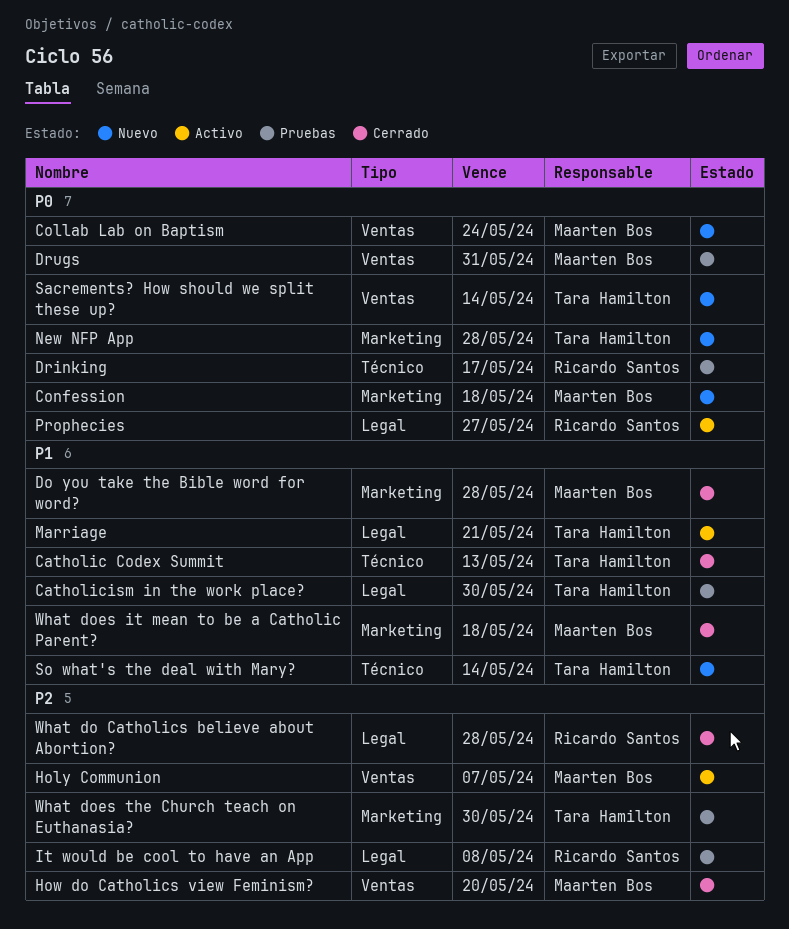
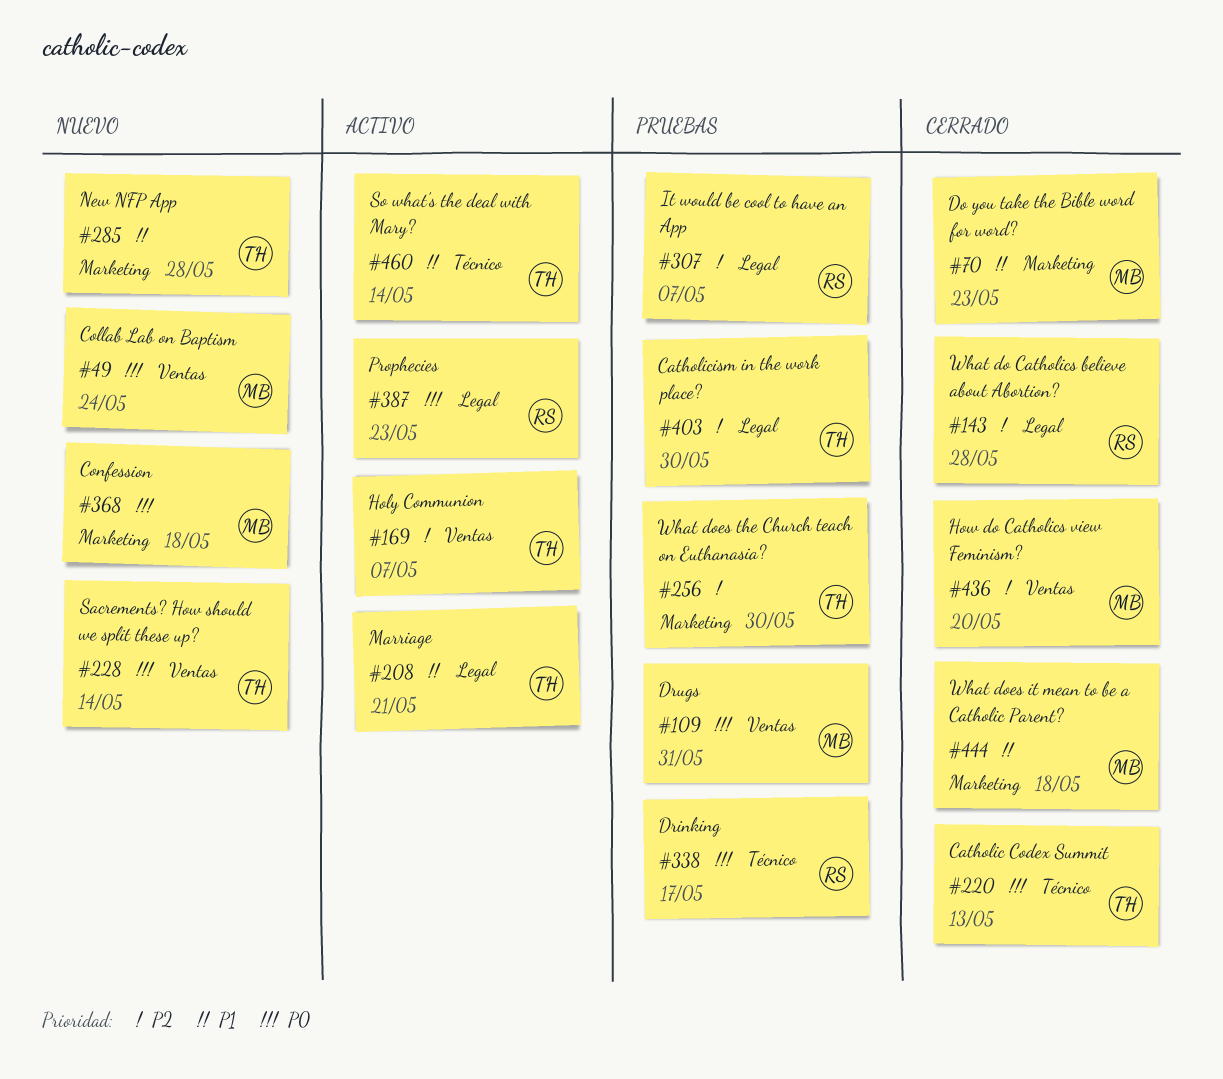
Catholic Codex Summit, priority: P1 -> P0
Catholicism in the work place?, priority: P1 -> P2
Do you take the Bible word for word?, due: May 28 -> May 23
Holy Communion, owner: Maarten Bos -> Tara Hamilton
It would be cool to have an App, due: May 8 -> May 7
New NFP App, priority: P0 -> P1
Prophecies, due: May 27 -> May 23
So what's the deal with Mary?, status: Nuevo -> Activo

